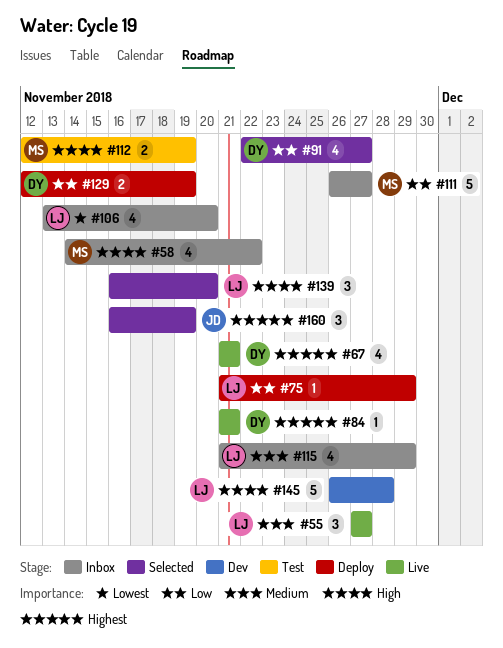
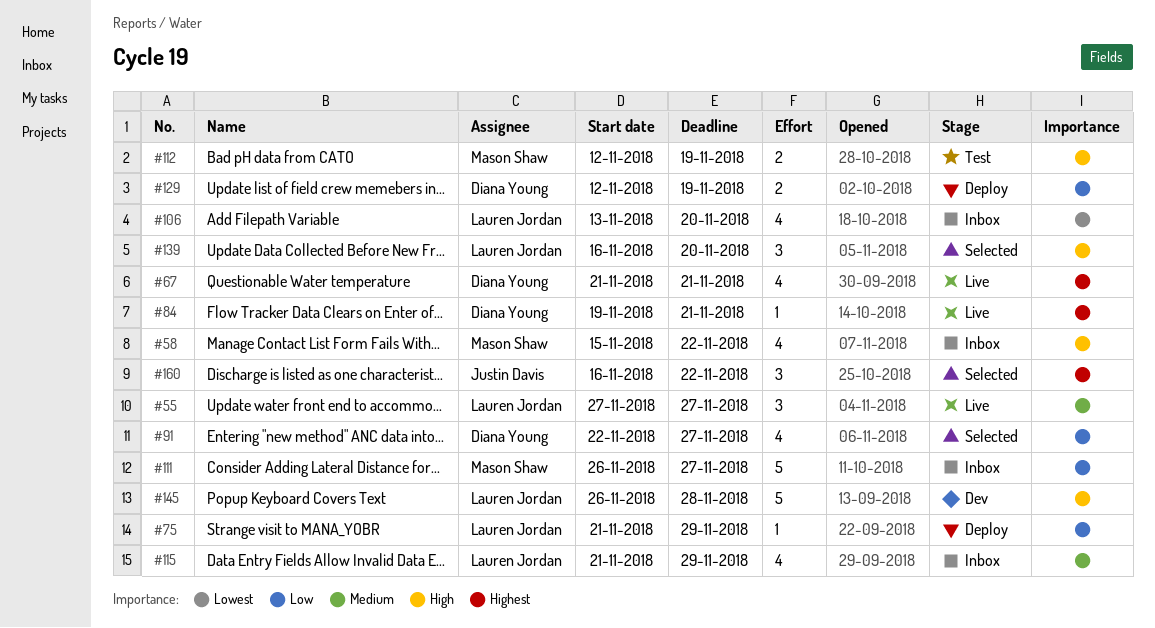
#58, start: Nov 14 -> Nov 15
#84, start: Nov 21 -> Nov 19
#160, due: Nov 19 -> Nov 22

